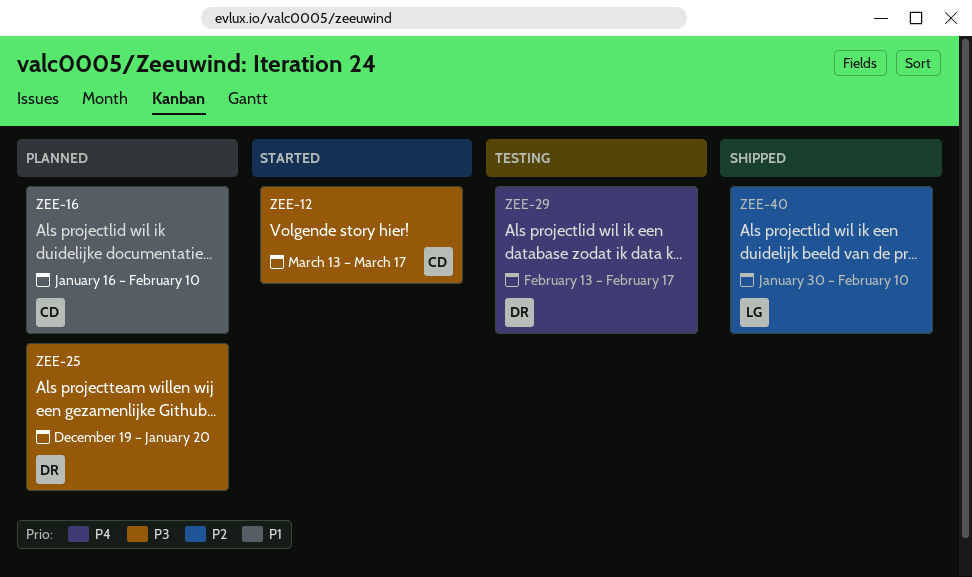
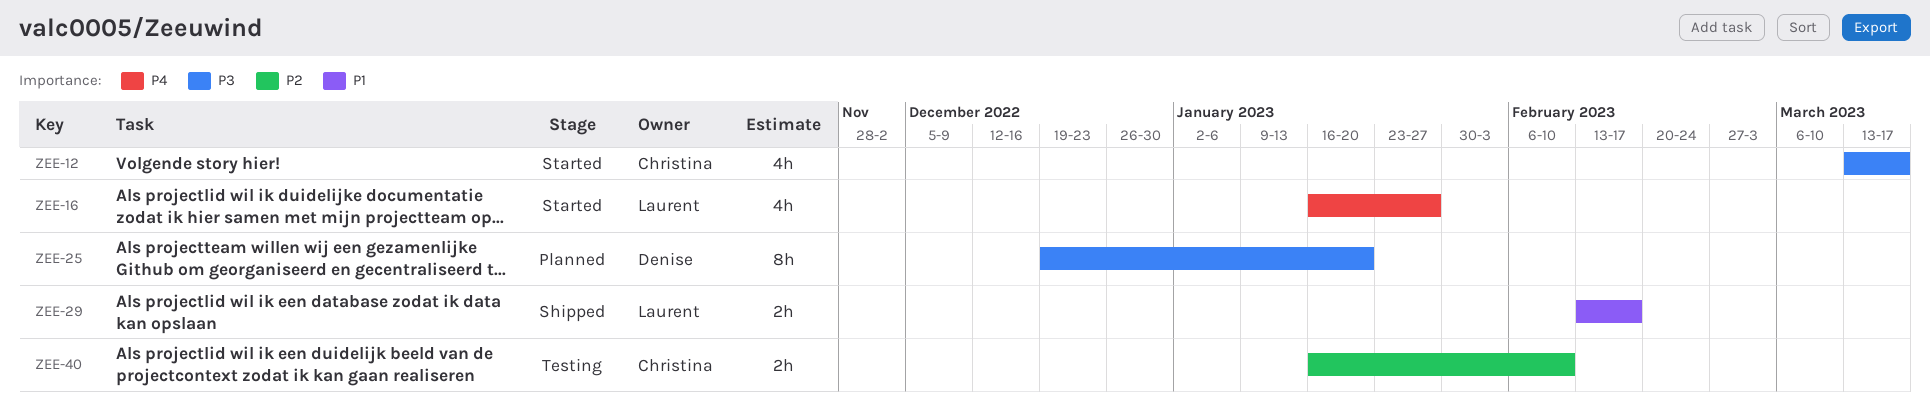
ZEE-16, status: Planned -> Started
ZEE-16, owner: Christina -> Laurent
ZEE-16, priority: P1 -> P4
ZEE-16, due: Feb 10 -> Jan 27
ZEE-29, status: Testing -> Shipped
ZEE-29, owner: Denise -> Laurent
ZEE-29, priority: P4 -> P1
ZEE-40, status: Shipped -> Testing
ZEE-40, owner: Laurent -> Christina
ZEE-40, start: Jan 30 -> Jan 16

